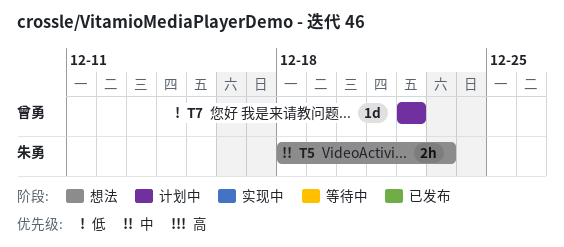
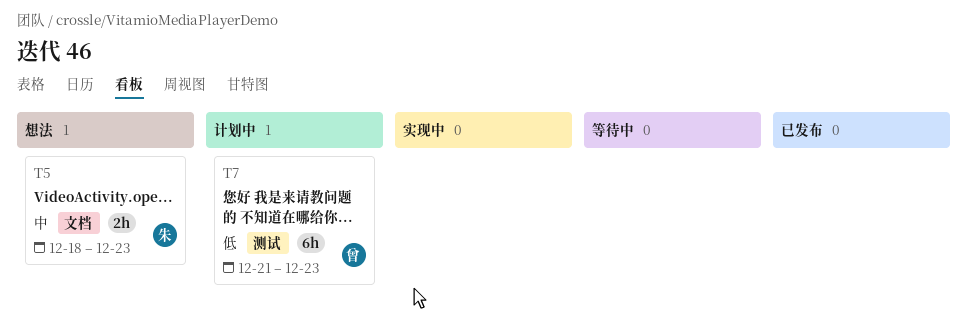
T7, estimate: 1d -> 6h
T7, start: Dec 22 -> Dec 21
T7, due: Dec 22 -> Dec 23

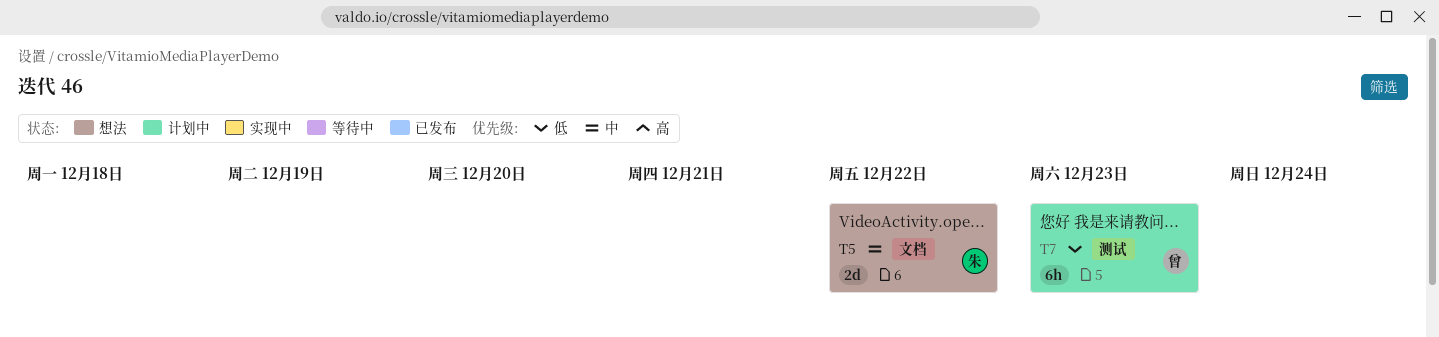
T5, estimate: 2h -> 2d
T5, due: Dec 23 -> Dec 22

